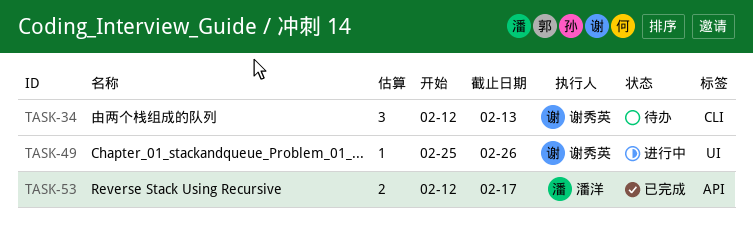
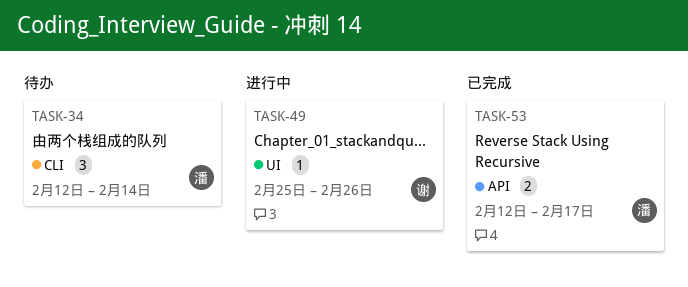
TASK-34, owner: 谢秀英 -> 潘洋
TASK-34, due: Feb 13 -> Feb 14

